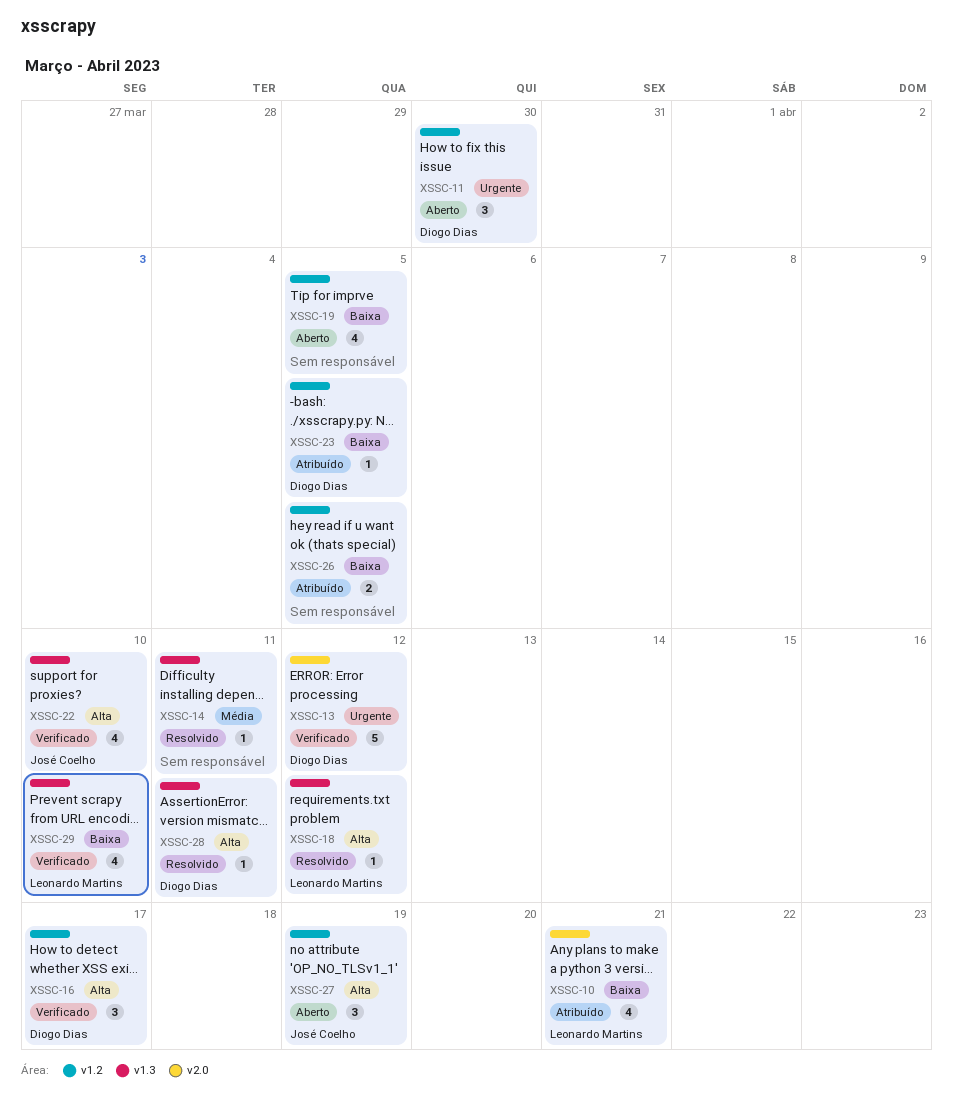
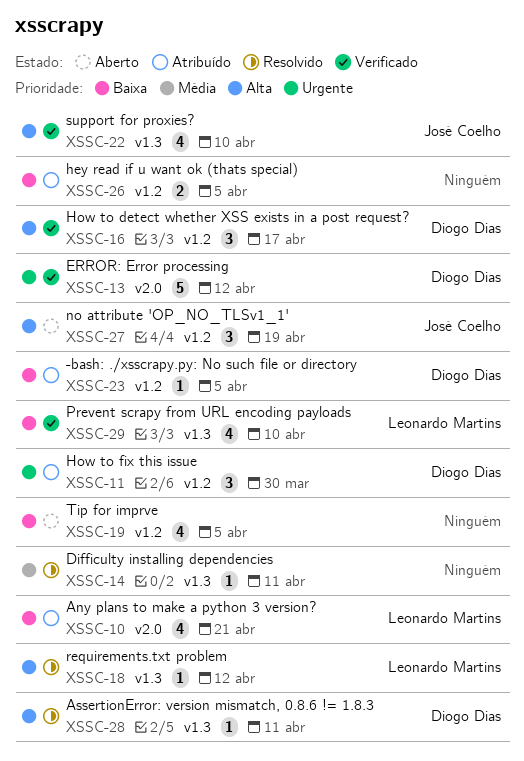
XSSC-11, status: Aberto -> Atribuído

